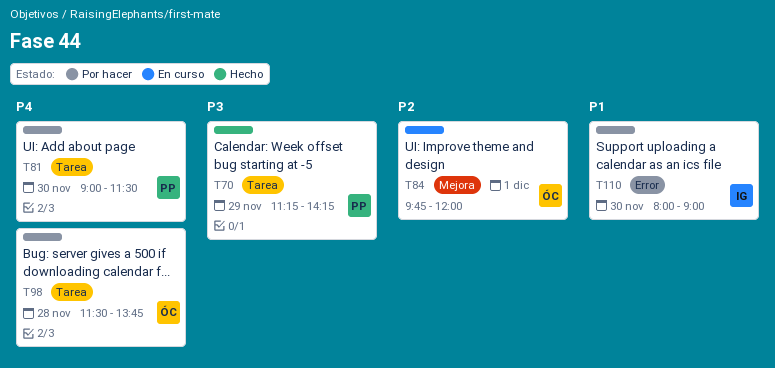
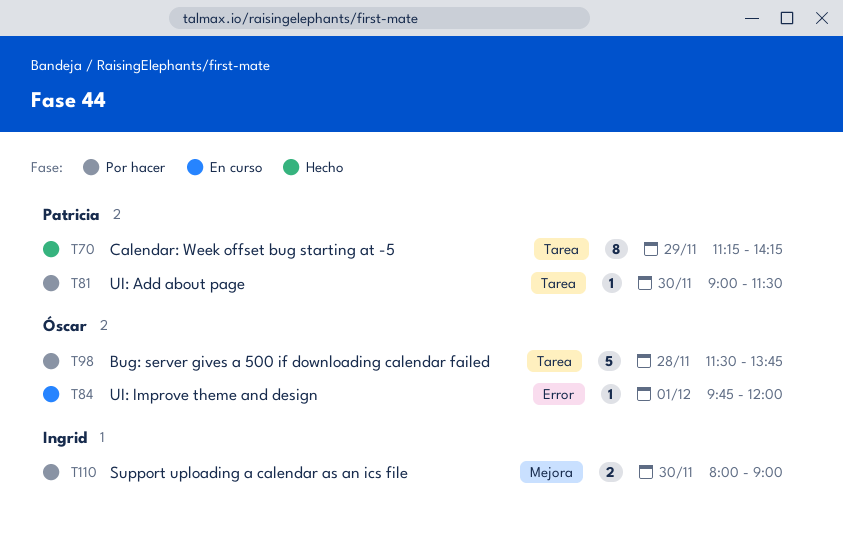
T84, label: Mejora -> Error
T110, label: Error -> Mejora

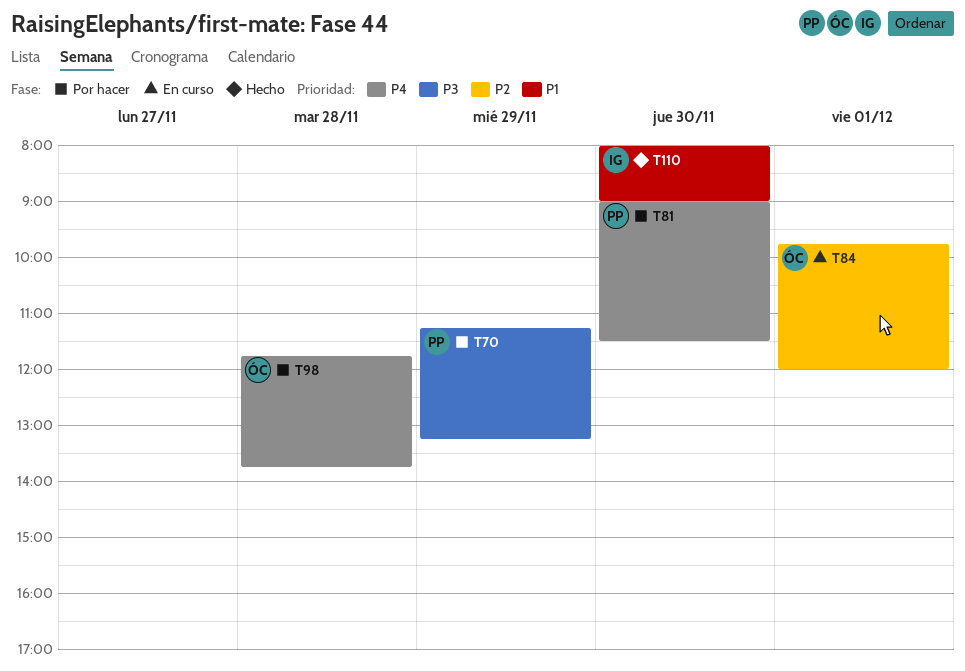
T70, status: Hecho -> Por hacer
T70, ends: 14:15 -> 13:15
T98, begins: 11:30 -> 11:45
T110, status: Por hacer -> Hecho

